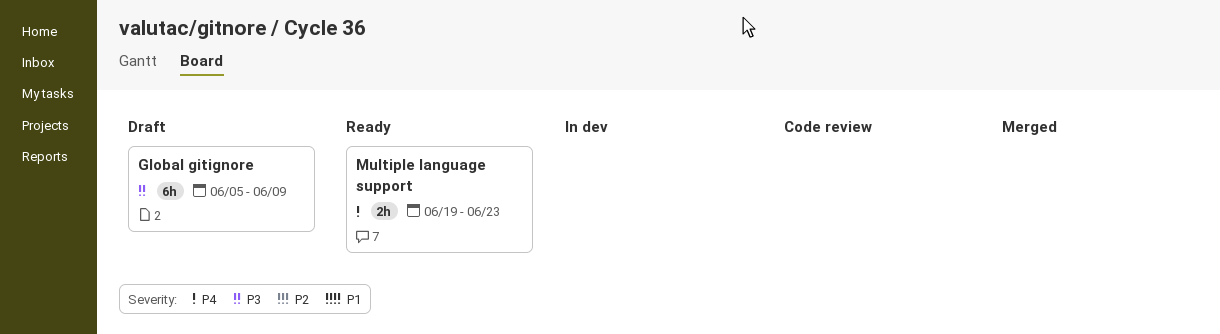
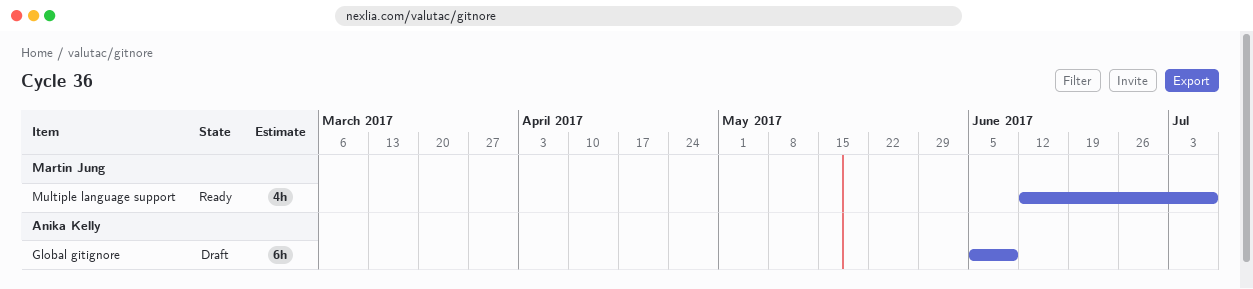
Multiple language support, estimate: 2h -> 4h
Multiple language support, start: Jun 19 -> Jun 12
Multiple language support, due: Jun 23 -> Jul 7

